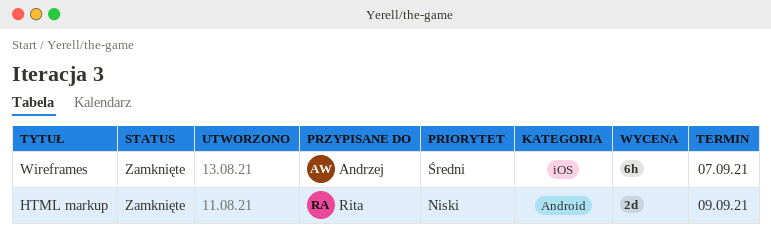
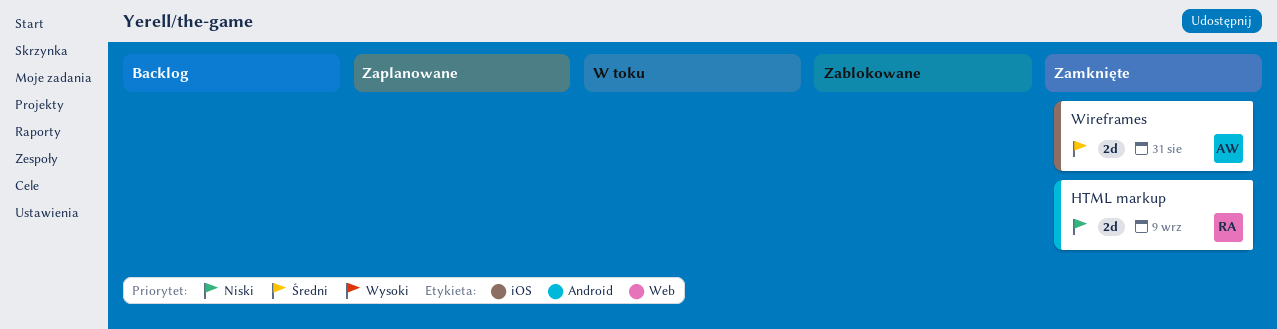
Wireframes, estimate: 6h -> 2d
Wireframes, due: Sep 7 -> Aug 31

